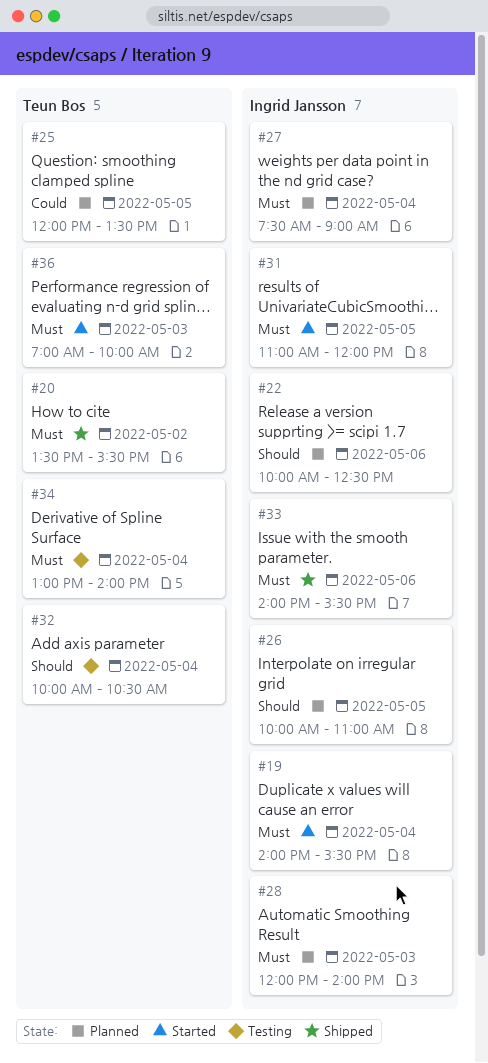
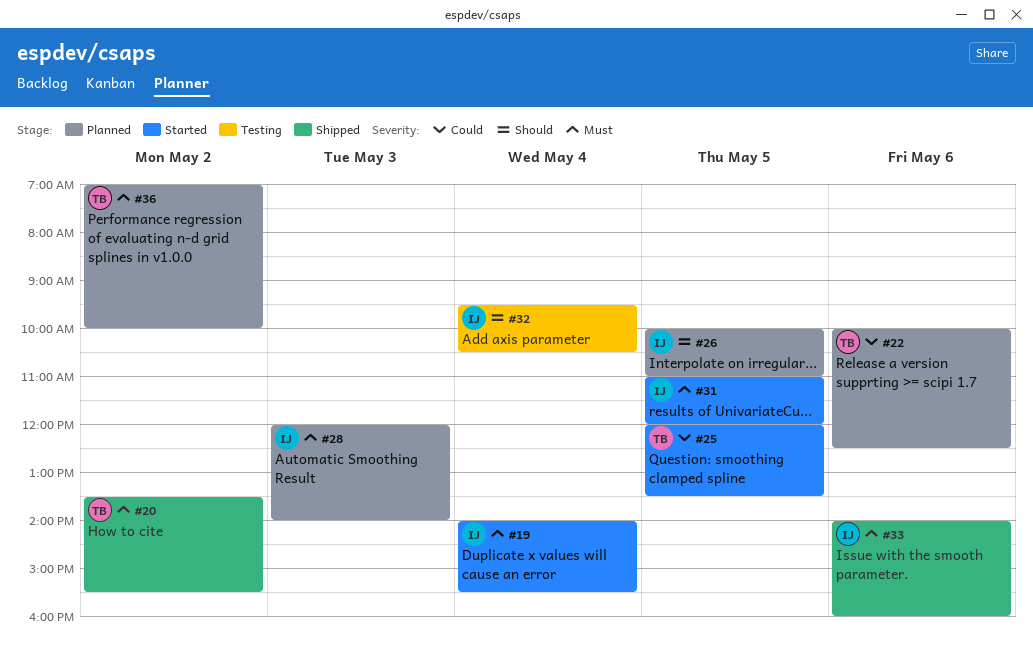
#22, owner: Ingrid Jansson -> Teun Bos
#22, priority: Should -> Could
#25, status: Planned -> Started
#27: present -> none
#32, owner: Teun Bos -> Ingrid Jansson
#32, begins: 10:00 -> 09:30
#33, ends: 15:30 -> 16:00
#34: present -> none
#36, status: Started -> Planned
#36, day: May 3 -> May 2

